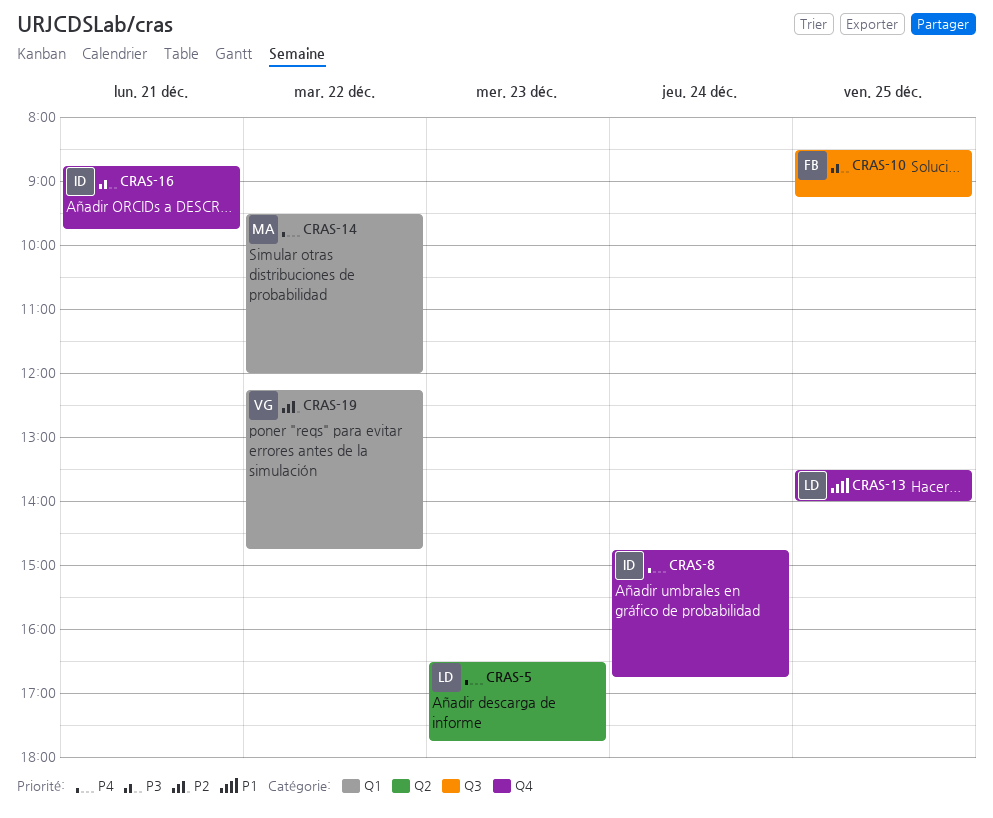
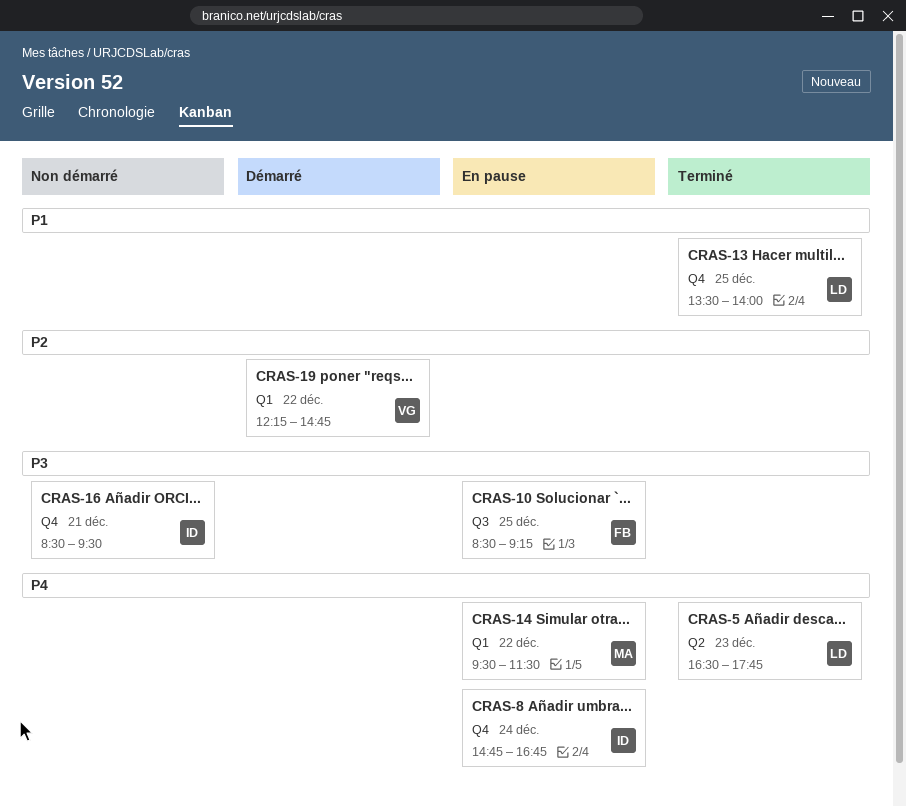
CRAS-14, ends: 12:00 -> 11:30
CRAS-16, begins: 08:45 -> 08:30
CRAS-16, ends: 09:45 -> 09:30

